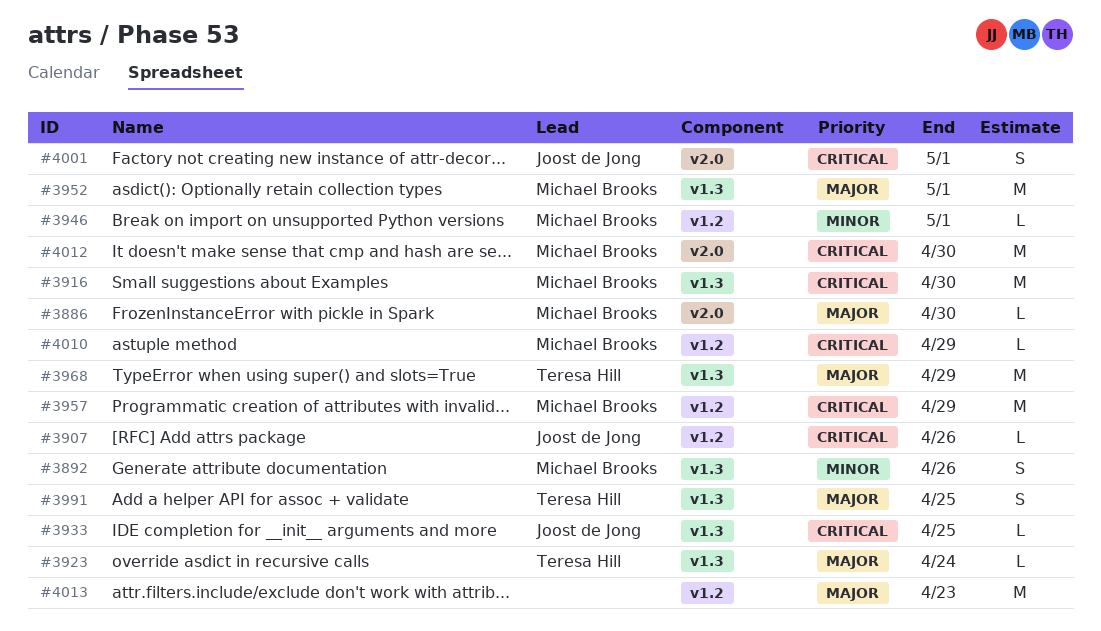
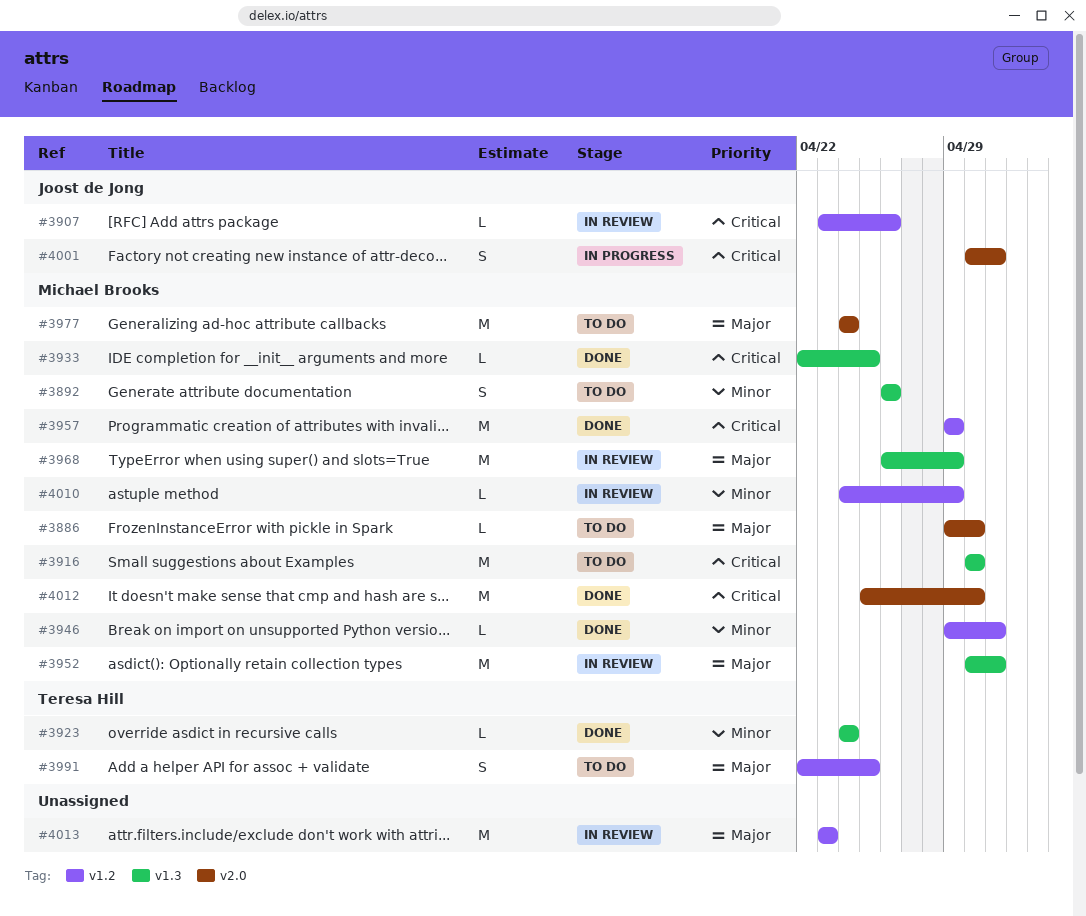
#3923, priority: Major -> Minor
#3933, owner: Joost de Jong -> Michael Brooks
#3968, owner: Teresa Hill -> Michael Brooks
#3977: none -> present
#3991, label: v1.3 -> v1.2
#4010, priority: Critical -> Minor

